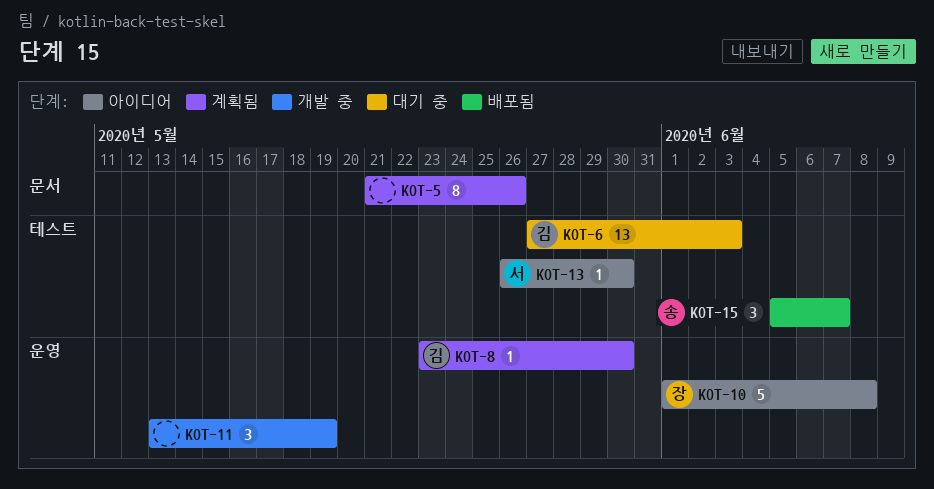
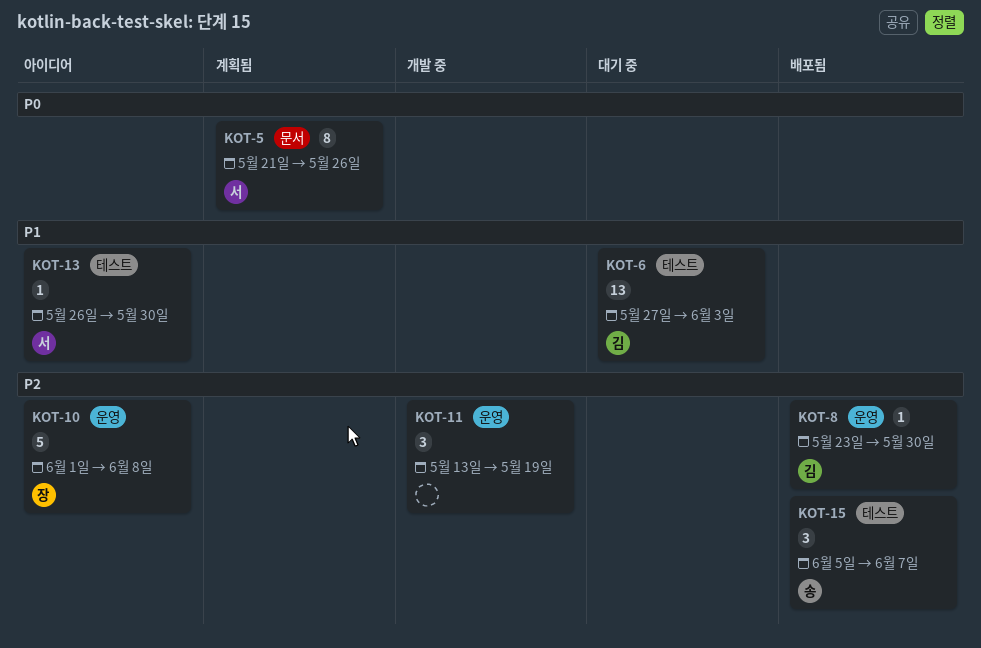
KOT-5, owner: none -> 서
KOT-8, status: 계획됨 -> 배포됨

